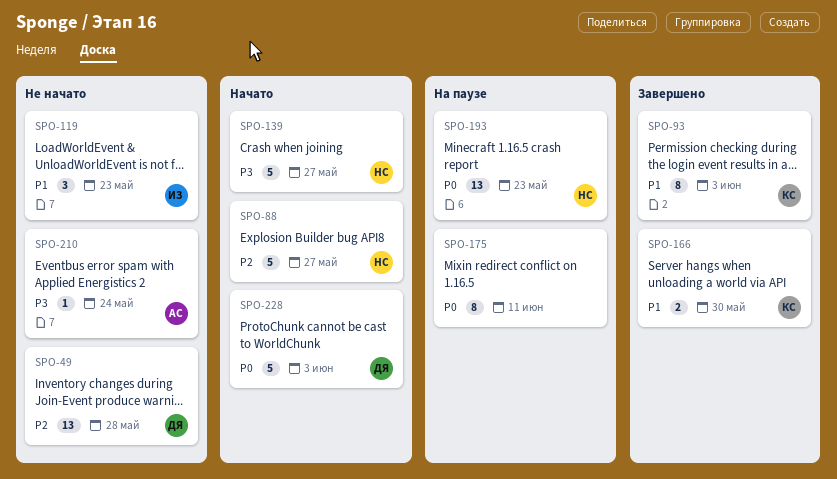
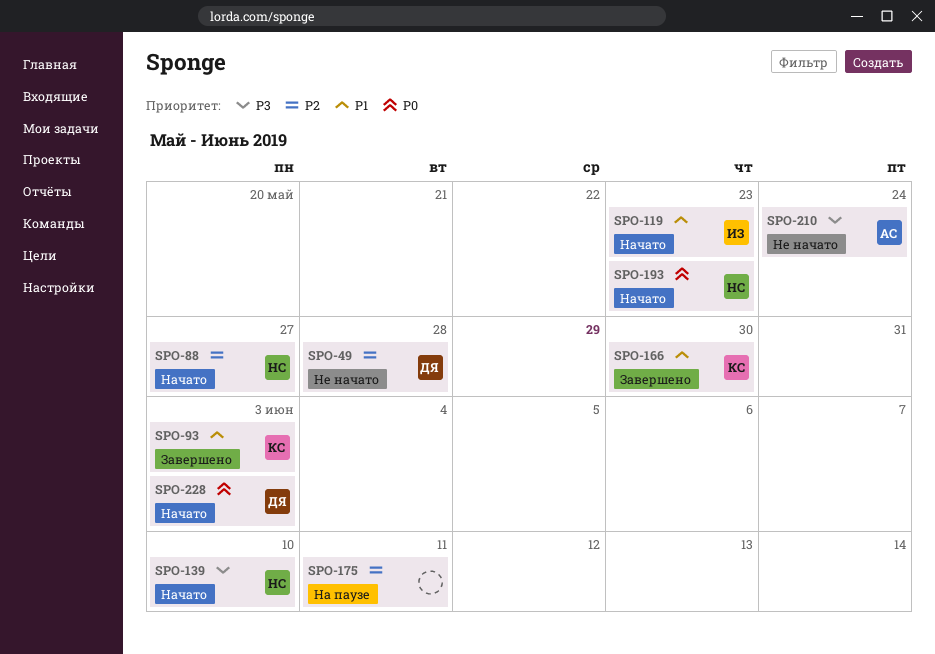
SPO-119, status: Не начато -> Начато
SPO-139, due: May 27 -> Jun 10
SPO-175, priority: P0 -> P2
SPO-193, status: На паузе -> Начато

